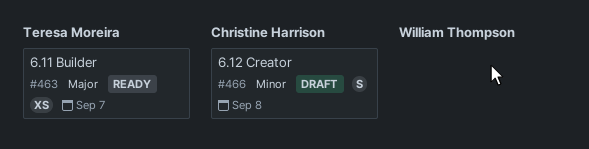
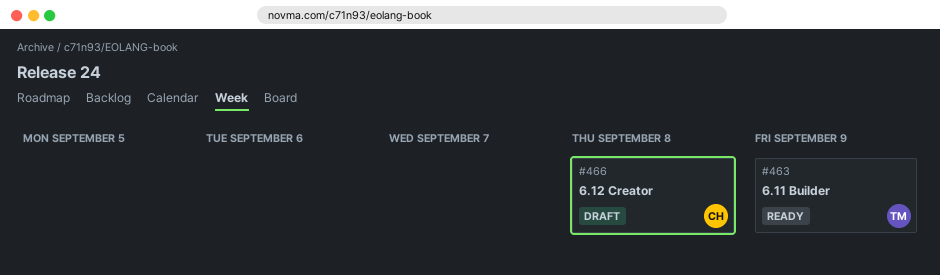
#463, due: Sep 7 -> Sep 9

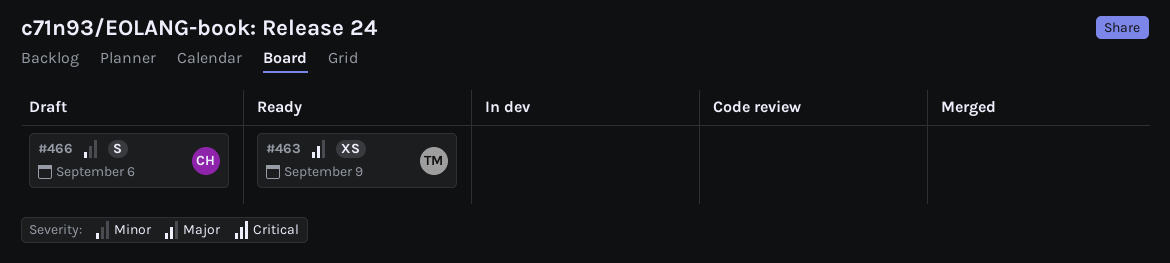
#466, due: Sep 8 -> Sep 6

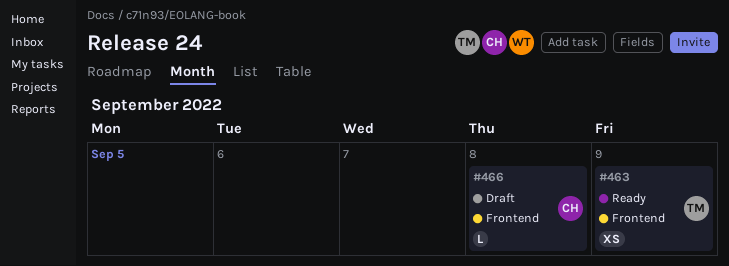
#466, estimate: S -> L
#466, due: Sep 6 -> Sep 8

